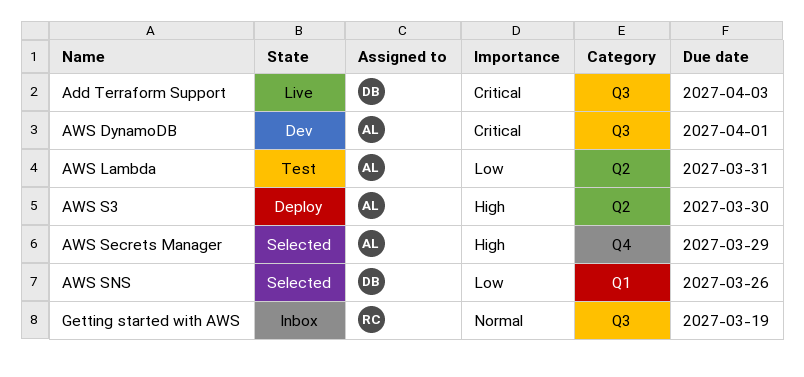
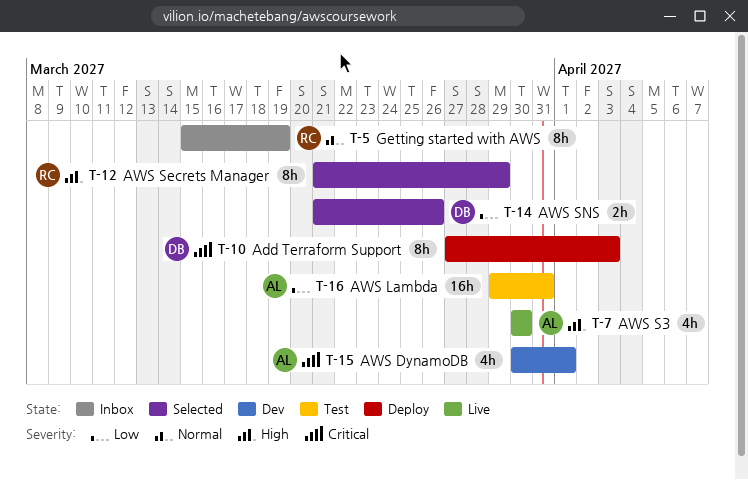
Add Terraform Support, status: Live -> Deploy
AWS S3, status: Deploy -> Live
AWS Secrets Manager, owner: AL -> RC

